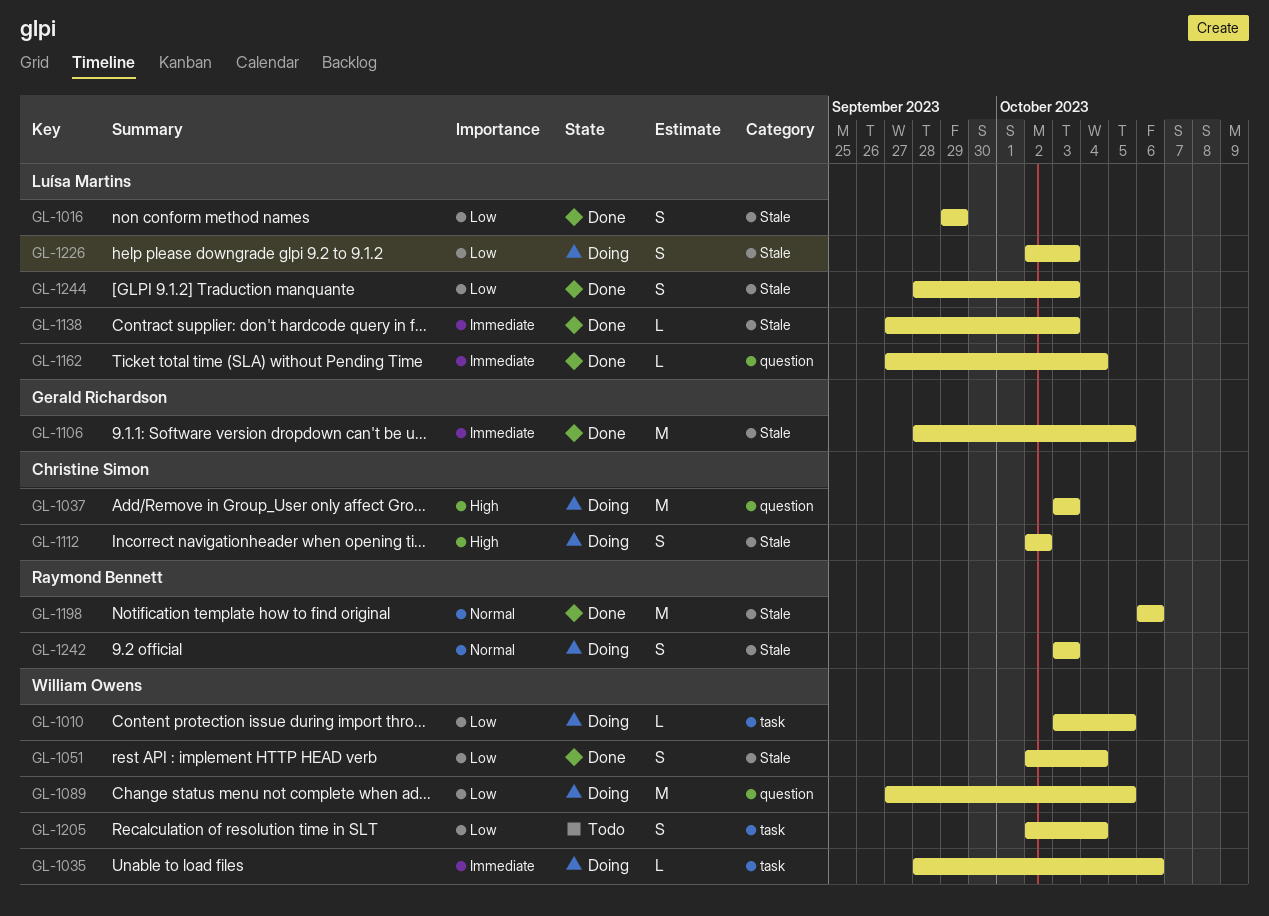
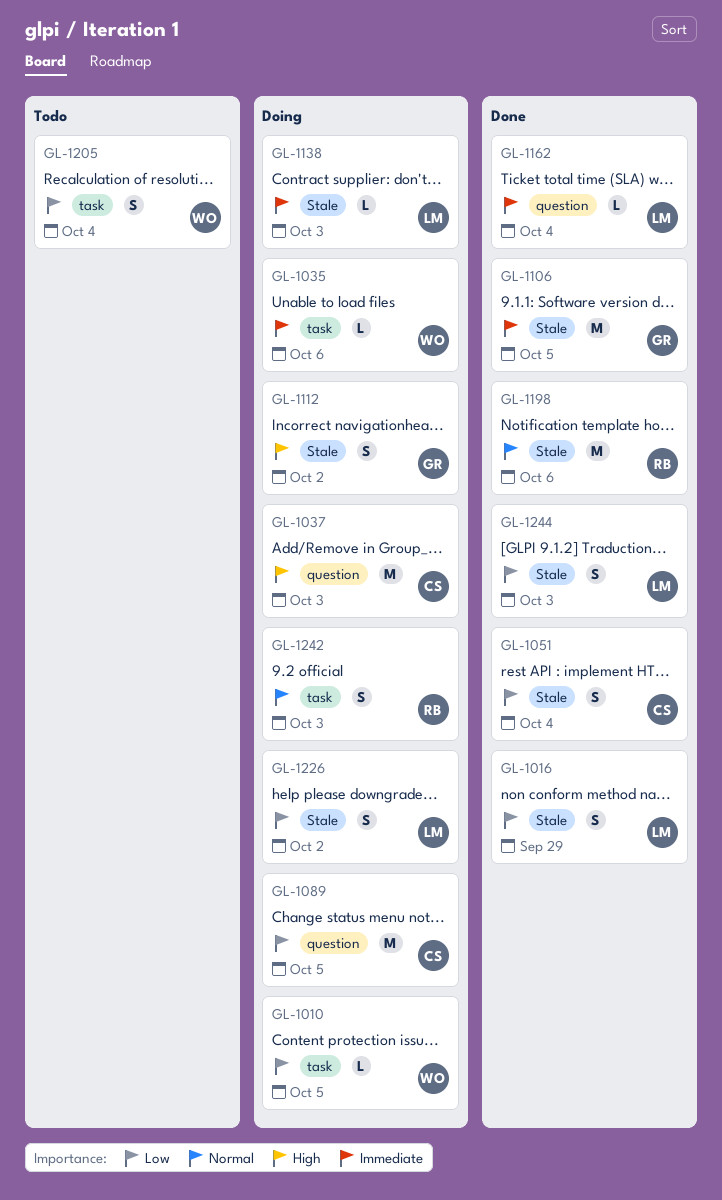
GL-1051, owner: William Owens -> Christine Simon
GL-1089, owner: William Owens -> Christine Simon
GL-1112, owner: Christine Simon -> Gerald Richardson
GL-1138, status: Done -> Doing
GL-1226, due: Oct 3 -> Oct 2
GL-1242, label: Stale -> task

